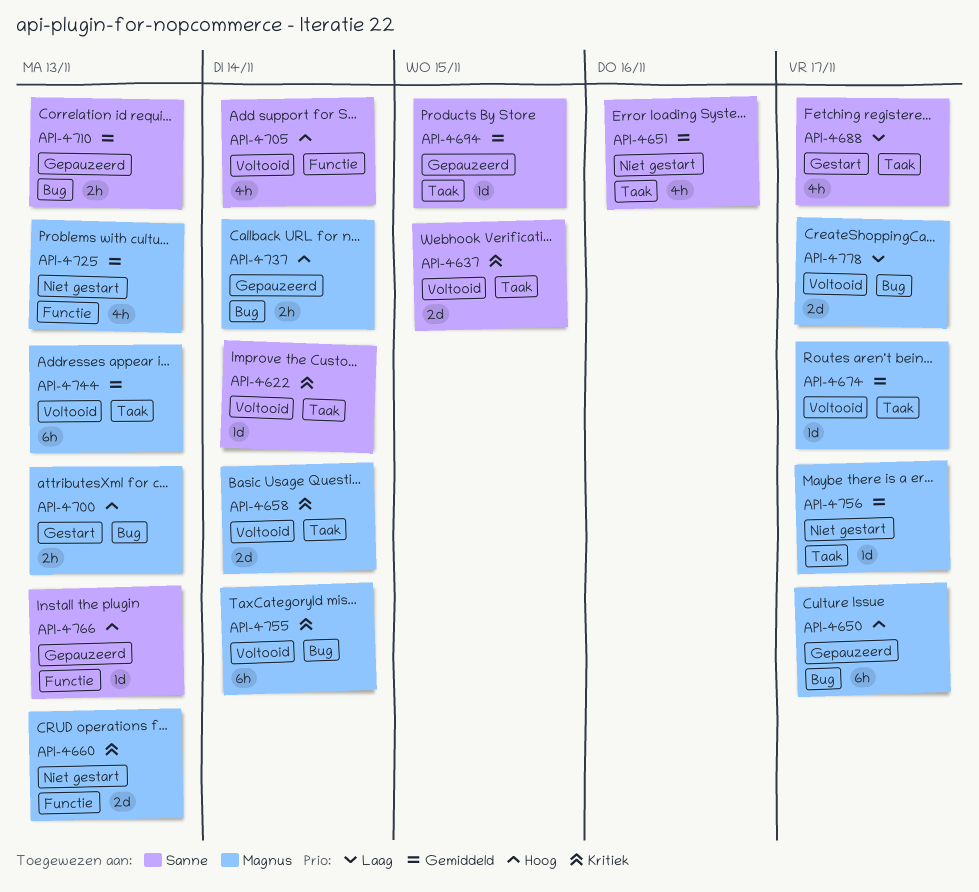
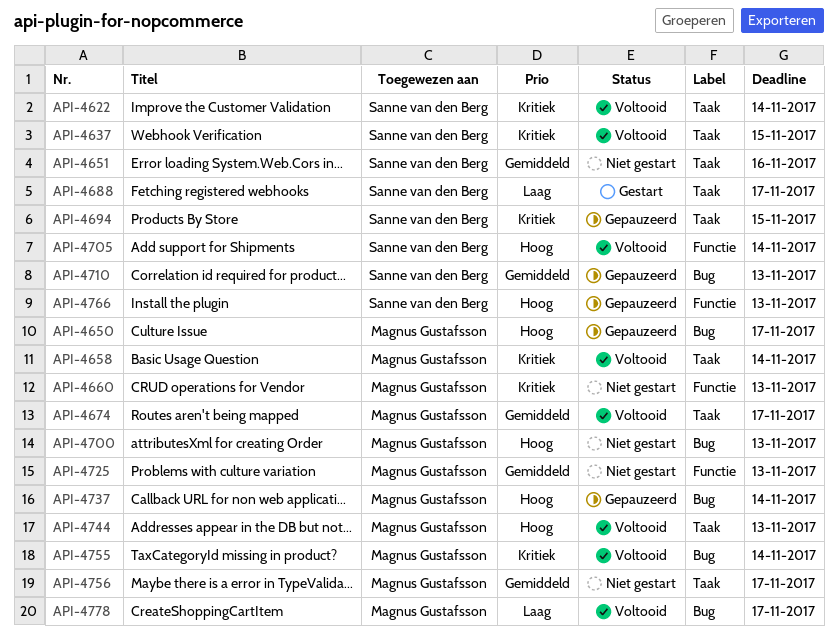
API-4694, priority: Gemiddeld -> Kritiek
API-4700, status: Gestart -> Niet gestart
API-4744, priority: Gemiddeld -> Hoog

